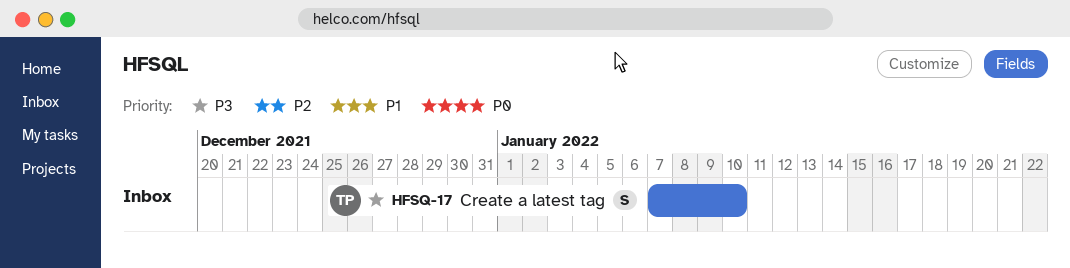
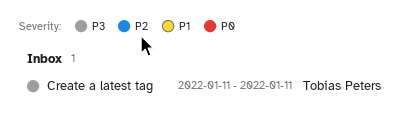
Create a latest tag, start: Jan 7 -> Jan 11
Create a latest tag, due: Jan 10 -> Jan 11

